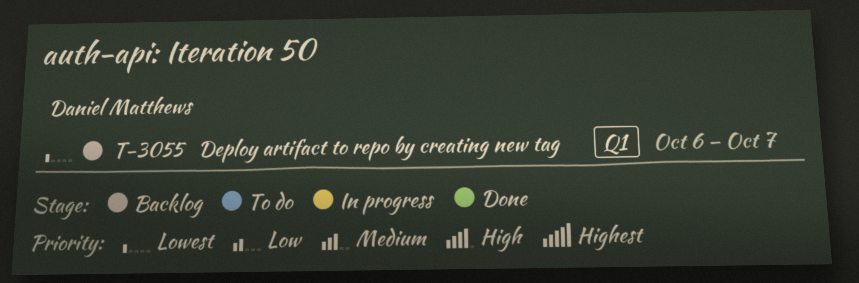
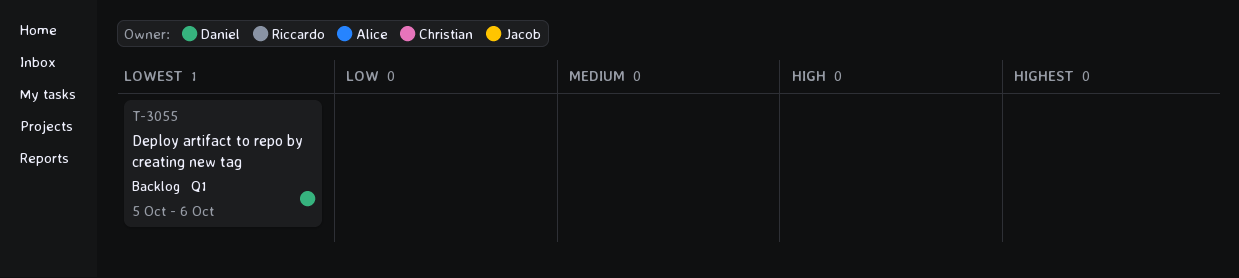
T-3055, start: Oct 6 -> Oct 5
T-3055, due: Oct 7 -> Oct 6

